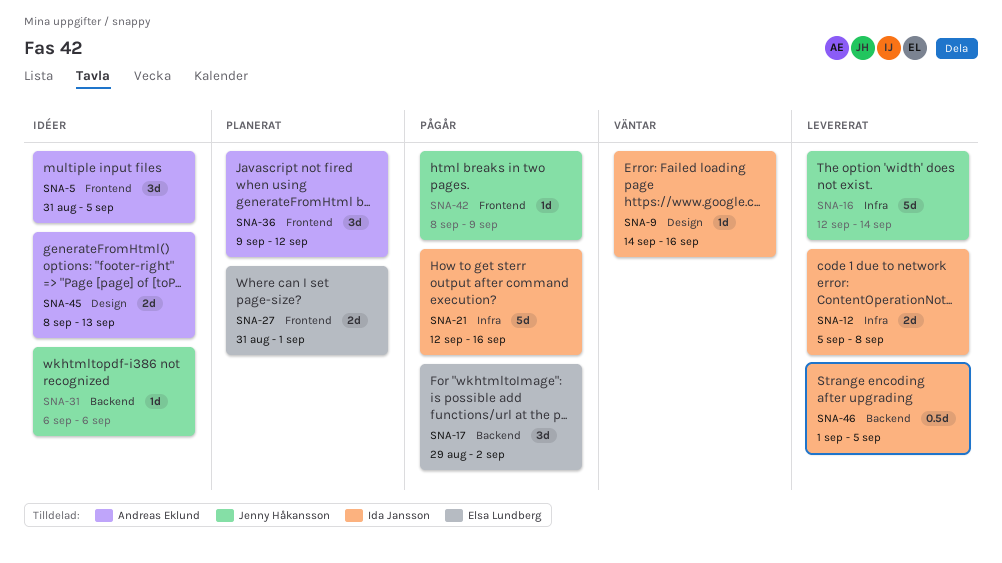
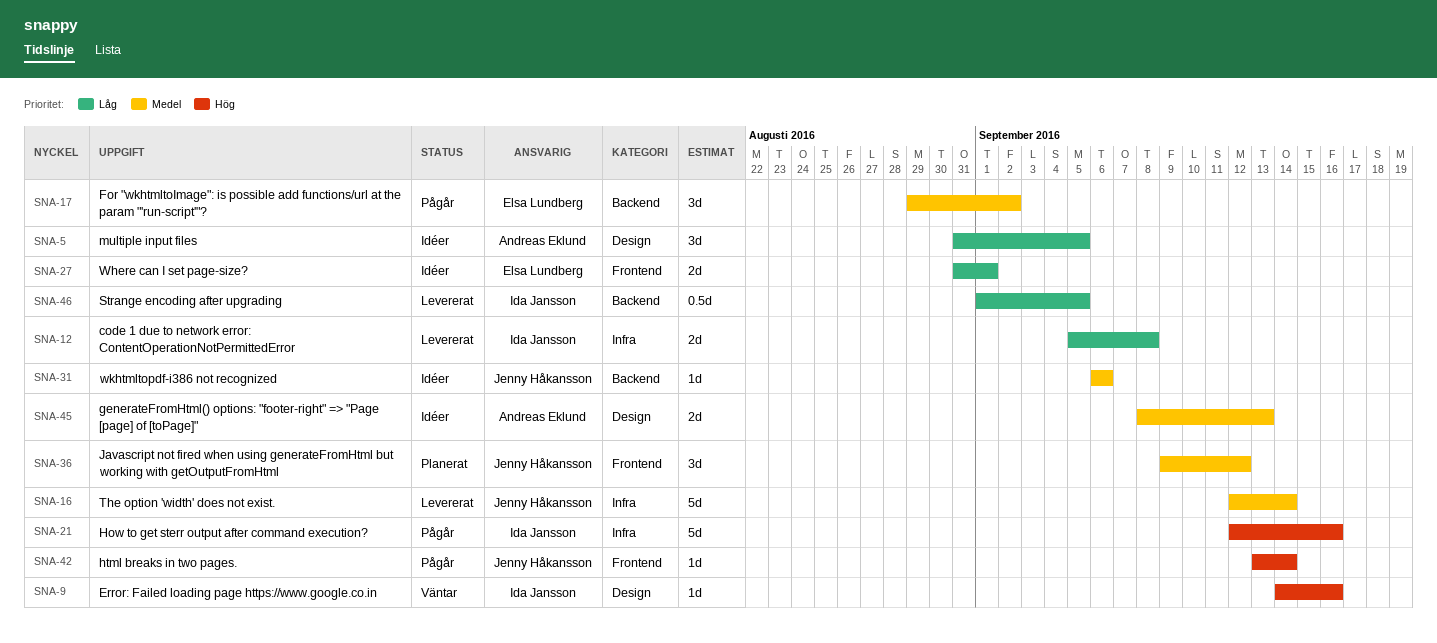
SNA-5, label: Frontend -> Design
SNA-27, status: Planerat -> Idéer
SNA-36, owner: Andreas Eklund -> Jenny Håkansson
SNA-42, start: Sep 8 -> Sep 13
SNA-42, due: Sep 9 -> Sep 14

